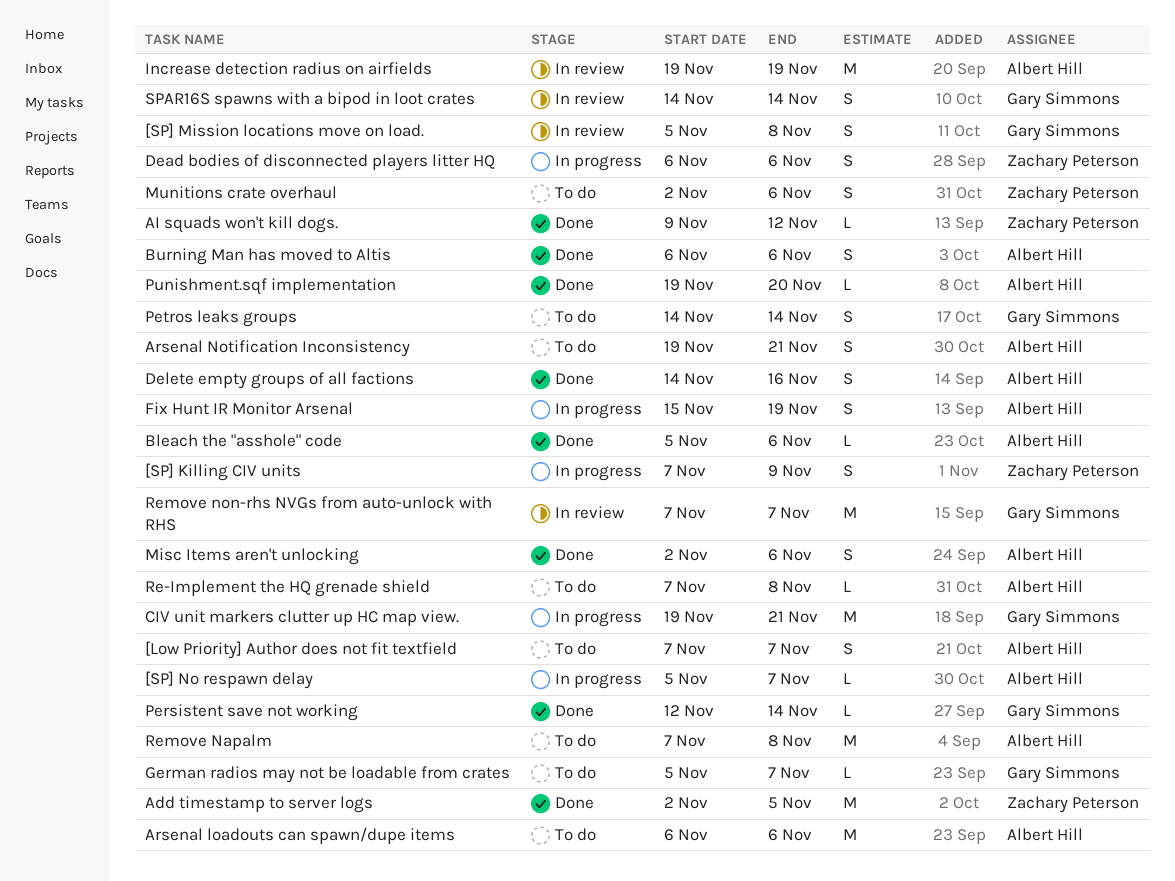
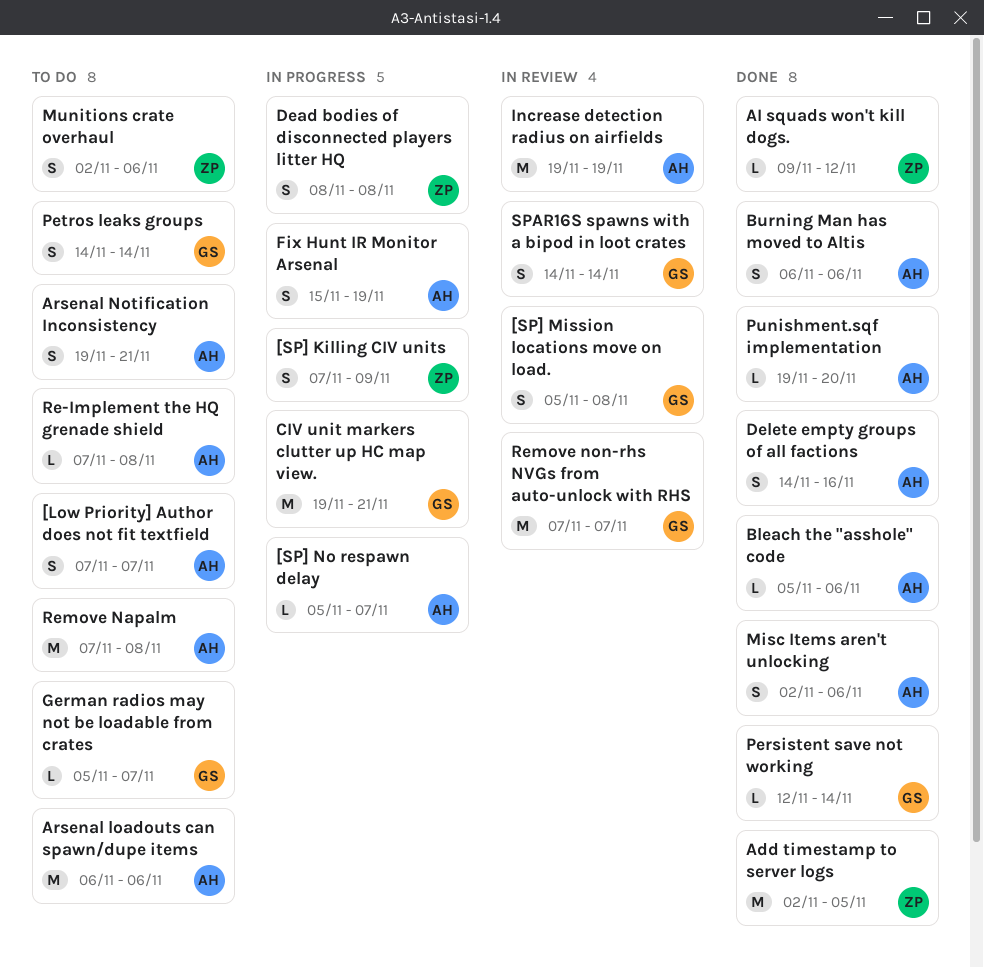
Dead bodies of disconnected players litter HQ, start: Nov 6 -> Nov 8
Dead bodies of disconnected players litter HQ, due: Nov 6 -> Nov 8

